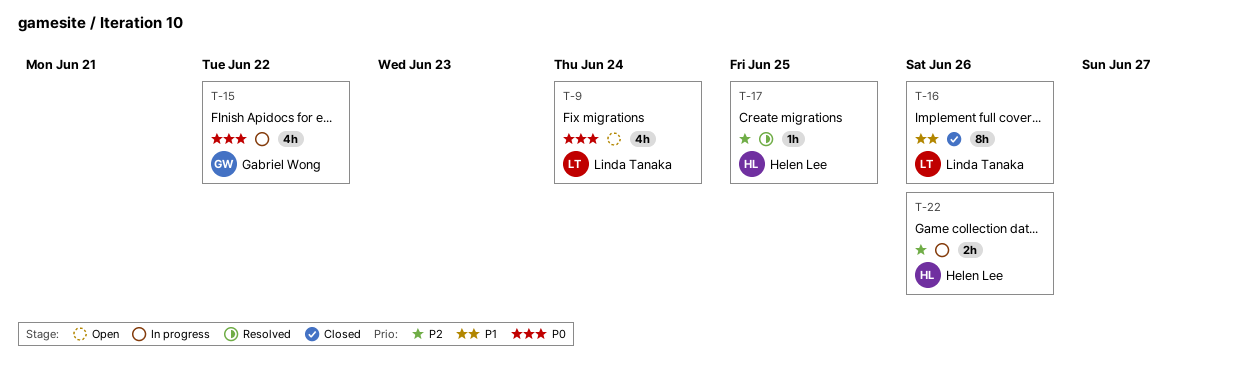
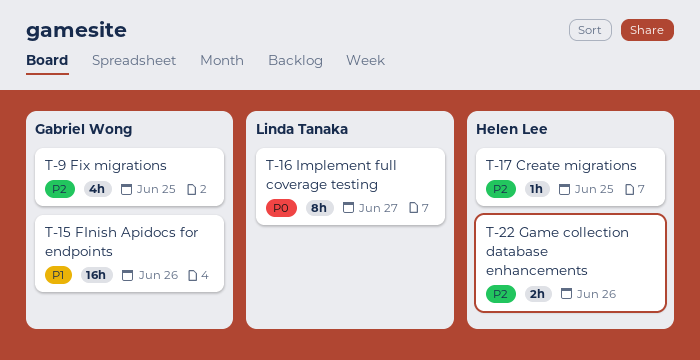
T-9, owner: Linda Tanaka -> Gabriel Wong
T-9, priority: P0 -> P2
T-9, due: Jun 24 -> Jun 25
T-15, priority: P0 -> P1
T-15, estimate: 4h -> 16h
T-15, due: Jun 22 -> Jun 26
T-16, priority: P1 -> P0
T-16, due: Jun 26 -> Jun 27

